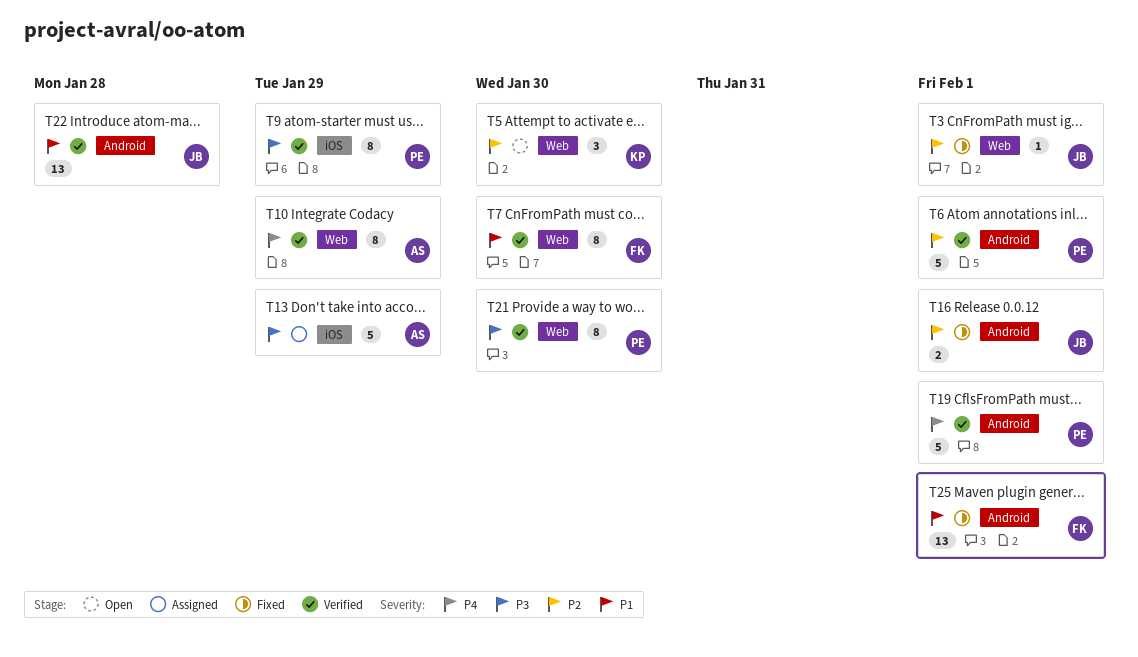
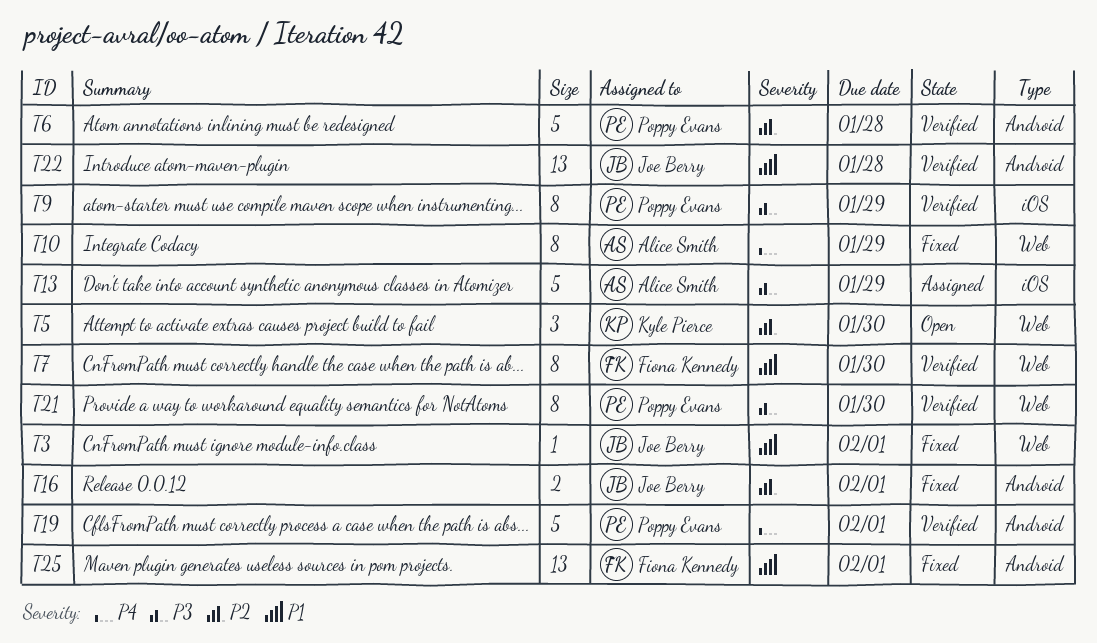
T3, priority: P2 -> P1
T6, due: Feb 1 -> Jan 28
T10, status: Verified -> Fixed

